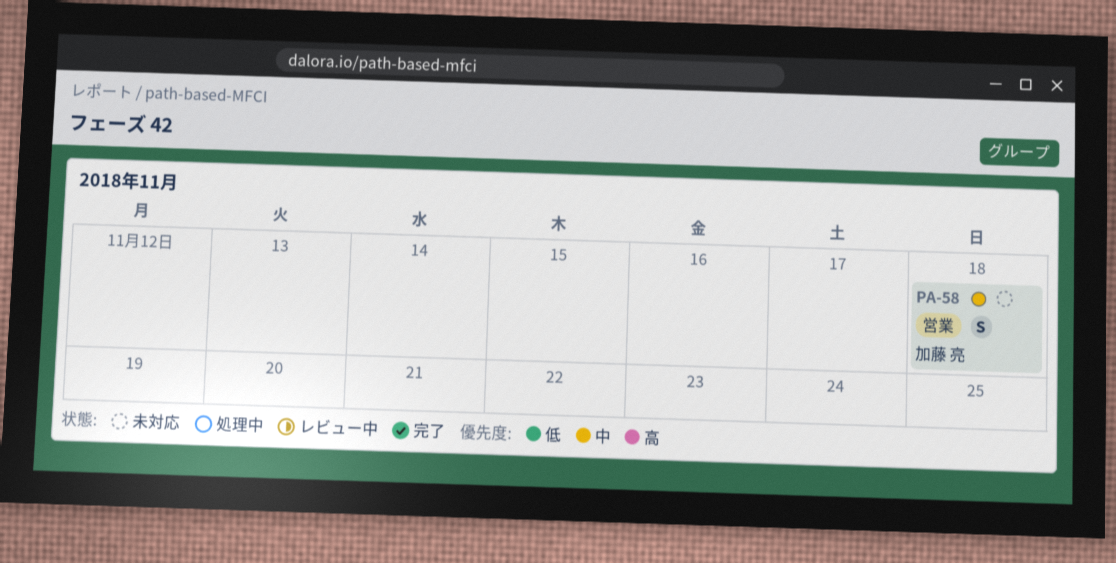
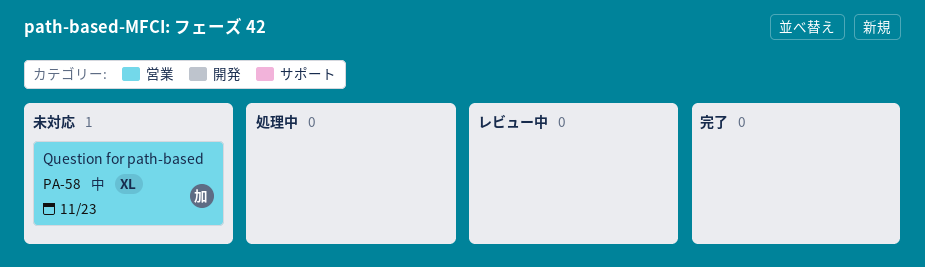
PA-58, estimate: S -> XL
PA-58, due: Nov 18 -> Nov 23

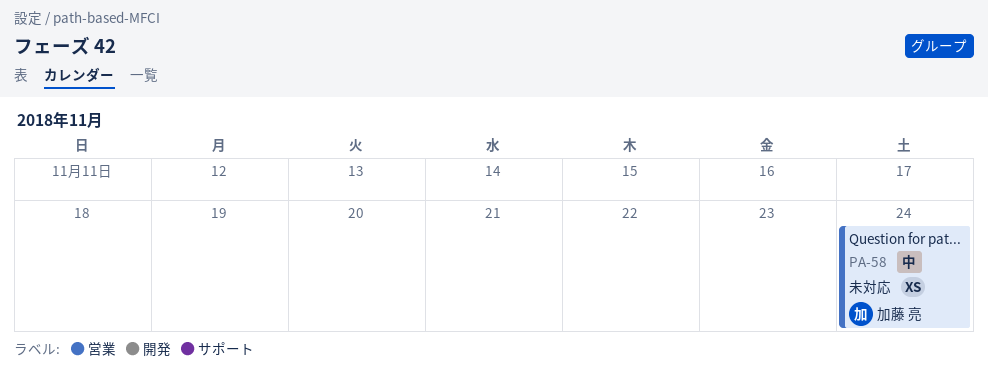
PA-58, estimate: XL -> XS
PA-58, due: Nov 23 -> Nov 24

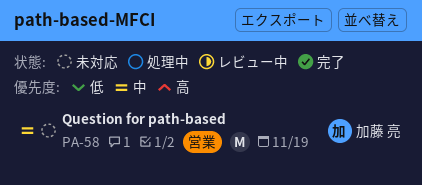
PA-58, estimate: XS -> M
PA-58, due: Nov 24 -> Nov 19

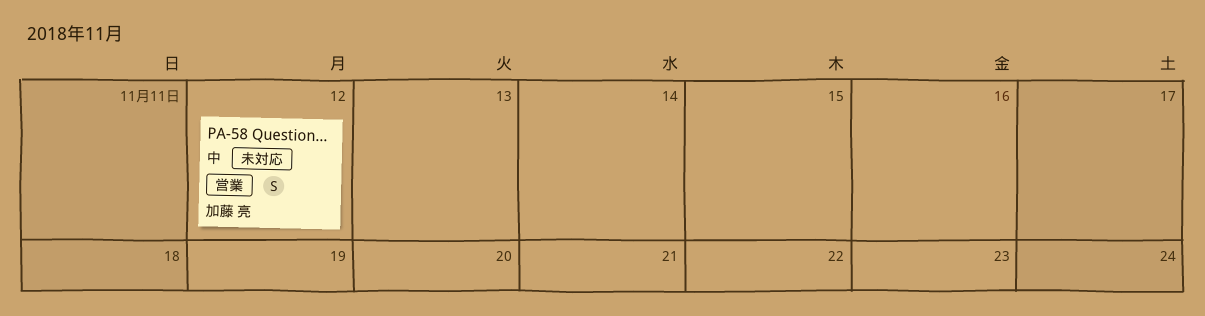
PA-58, estimate: M -> S
PA-58, due: Nov 19 -> Nov 12

